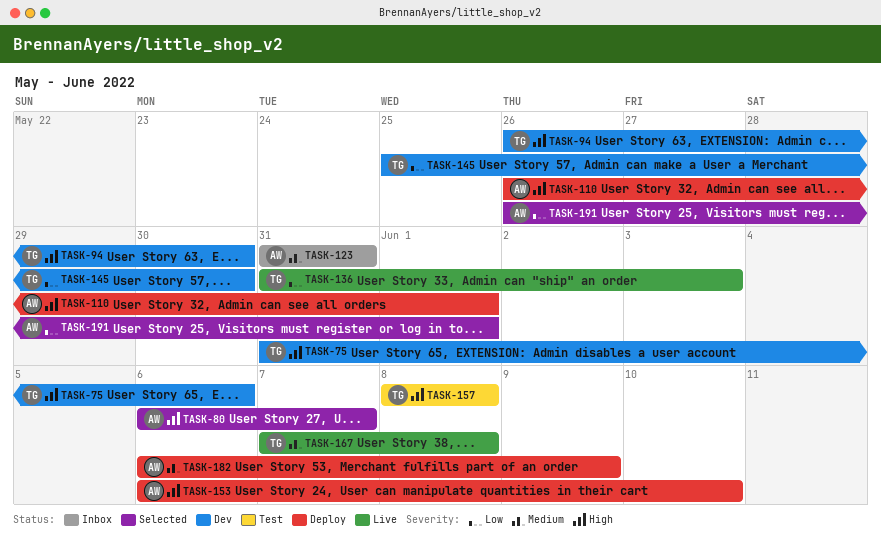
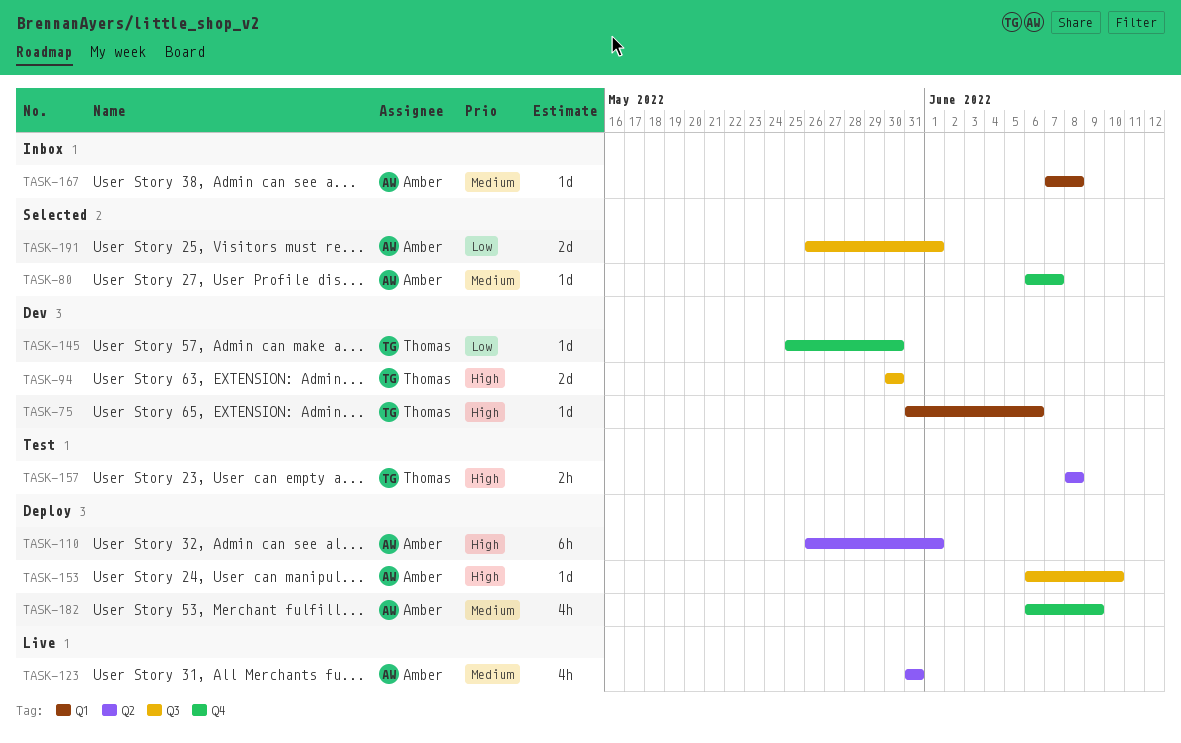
TASK-80, priority: High -> Medium
TASK-94, start: May 26 -> May 30
TASK-123, status: Inbox -> Live
TASK-136: present -> none
TASK-167, status: Live -> Inbox
TASK-167, owner: Thomas -> Amber

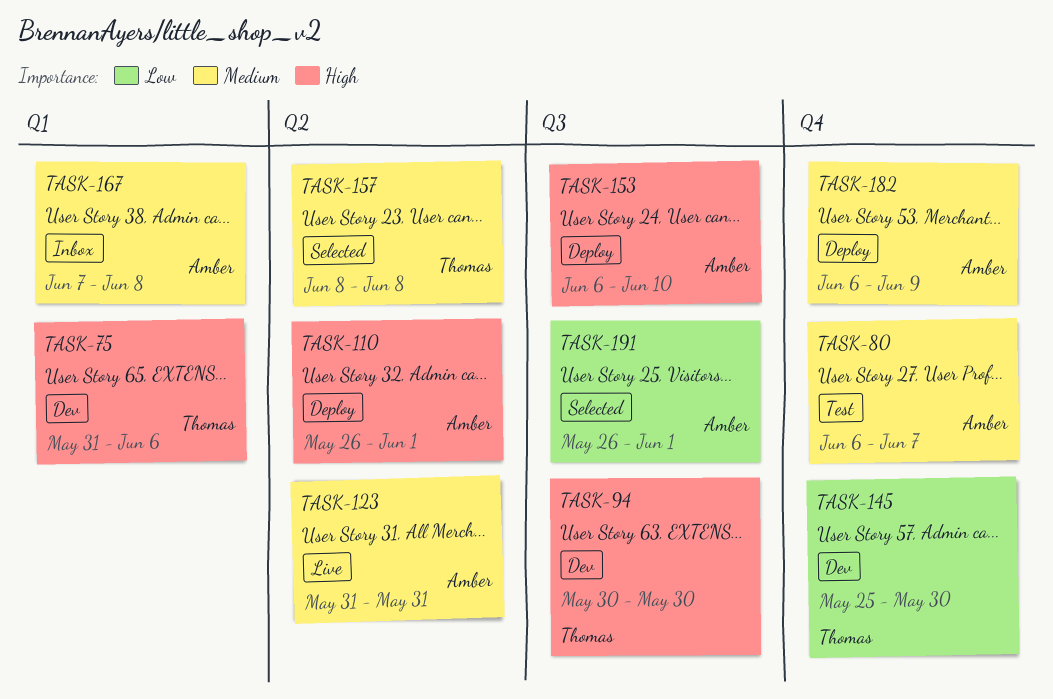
TASK-80, status: Selected -> Test
TASK-157, status: Test -> Selected
TASK-157, priority: High -> Medium

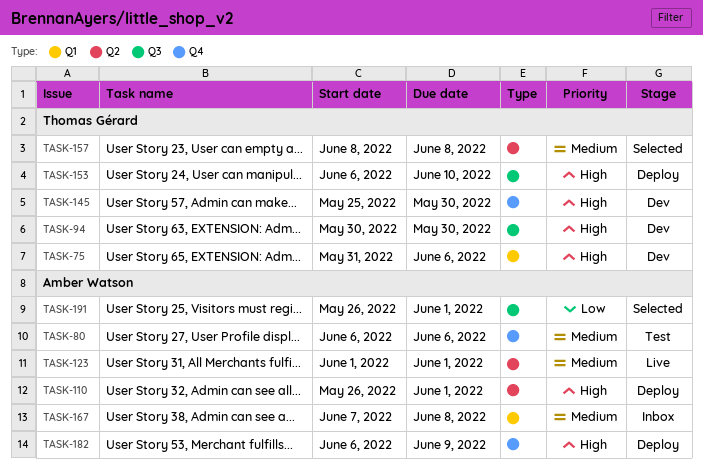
TASK-80, due: Jun 7 -> Jun 6
TASK-123, start: May 31 -> Jun 1
TASK-123, due: May 31 -> Jun 1
TASK-145, priority: Low -> High
TASK-153, owner: Amber Watson -> Thomas Gérard
TASK-182, priority: Medium -> High

